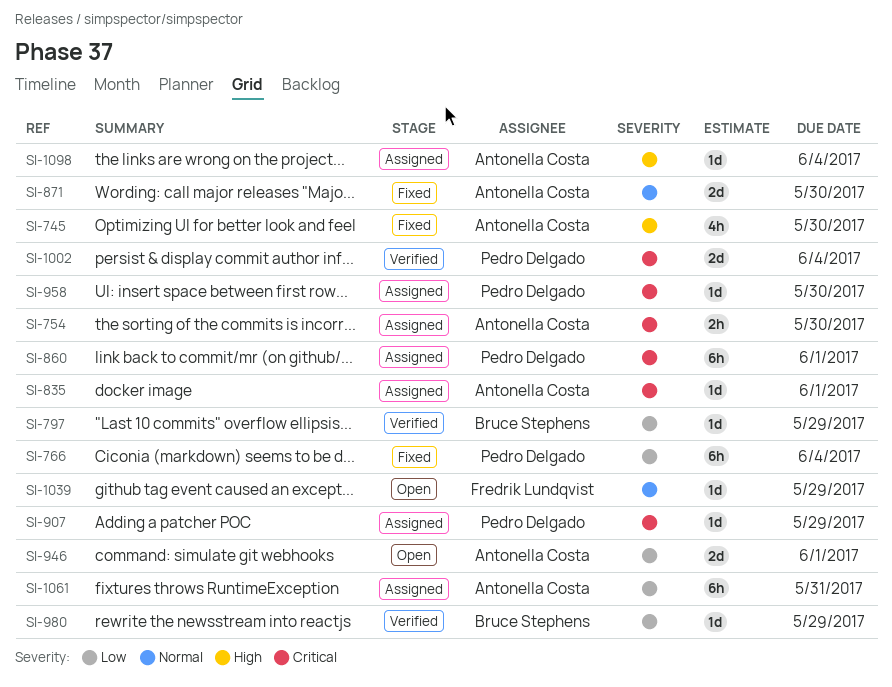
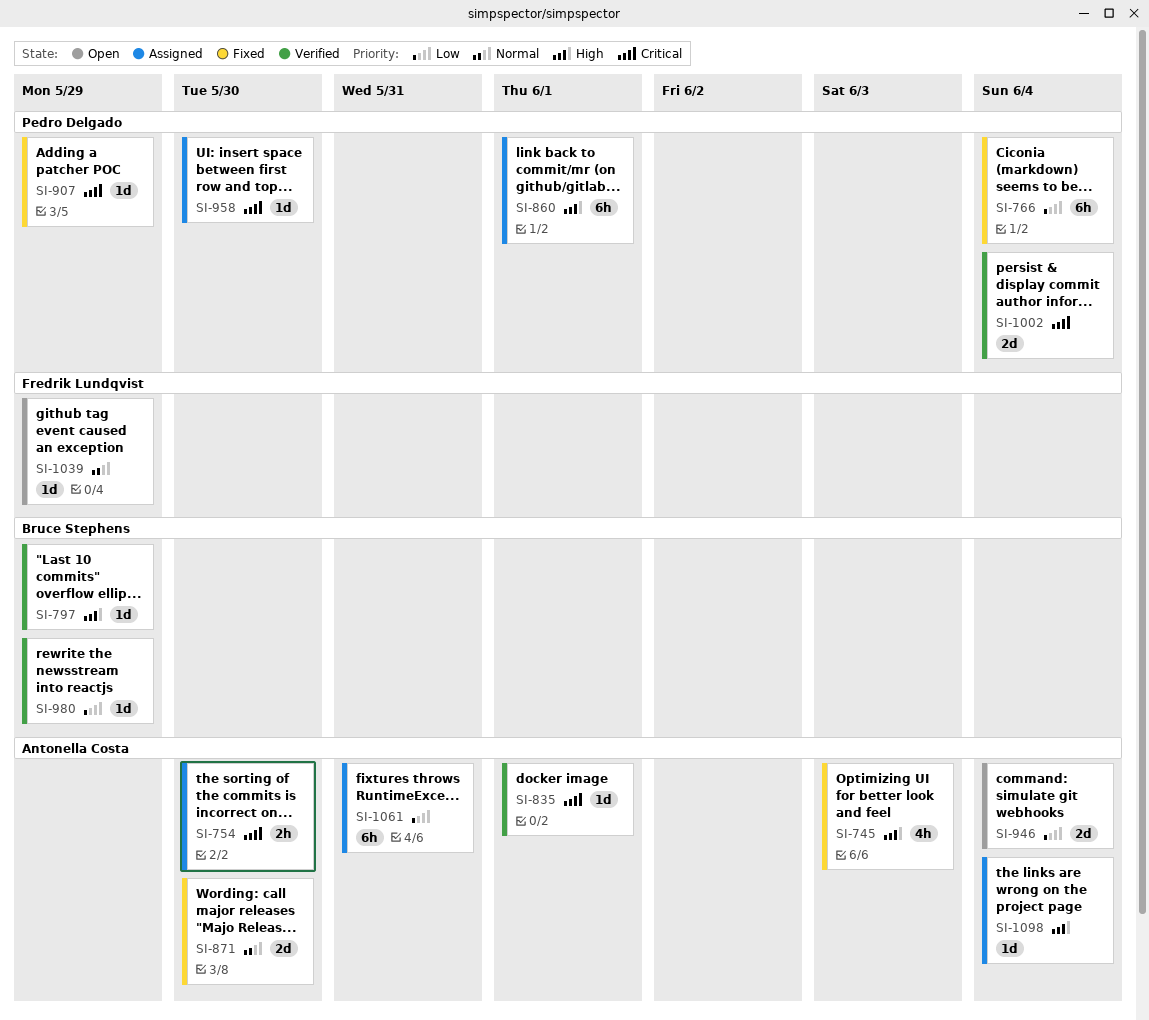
SI-745, due: May 30 -> Jun 3
SI-797, priority: Low -> High
SI-835, status: Assigned -> Verified
SI-860, priority: Critical -> High
SI-907, status: Assigned -> Fixed
SI-946, due: Jun 1 -> Jun 4

